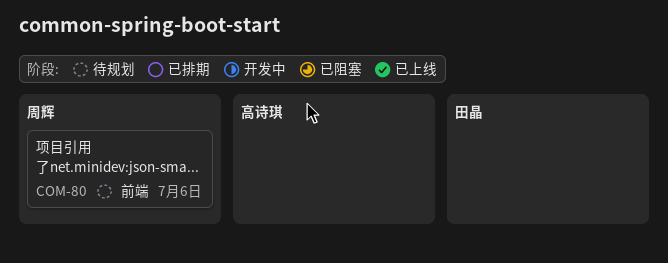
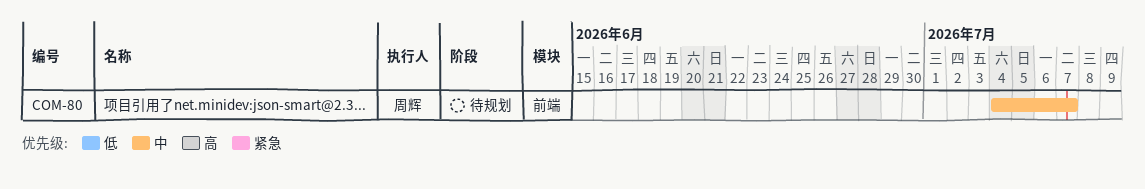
COM-80, due: Jul 6 -> Jul 7

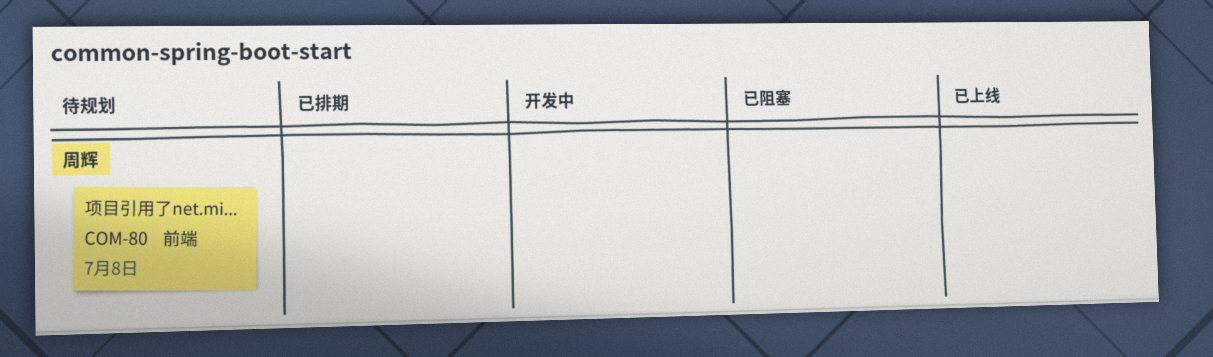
COM-80, due: Jul 7 -> Jul 8

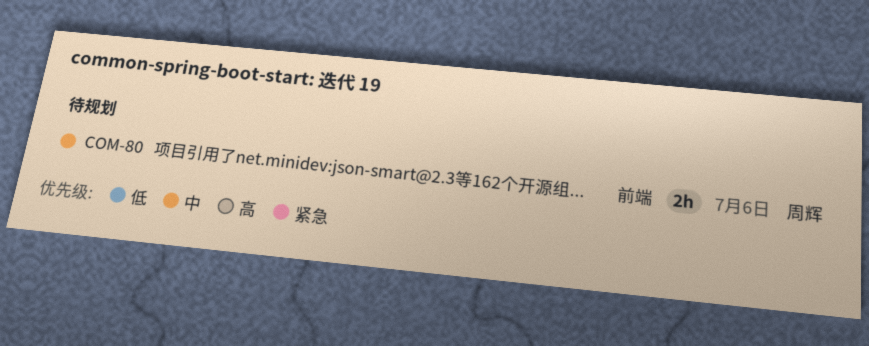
COM-80, due: Jul 8 -> Jul 6

